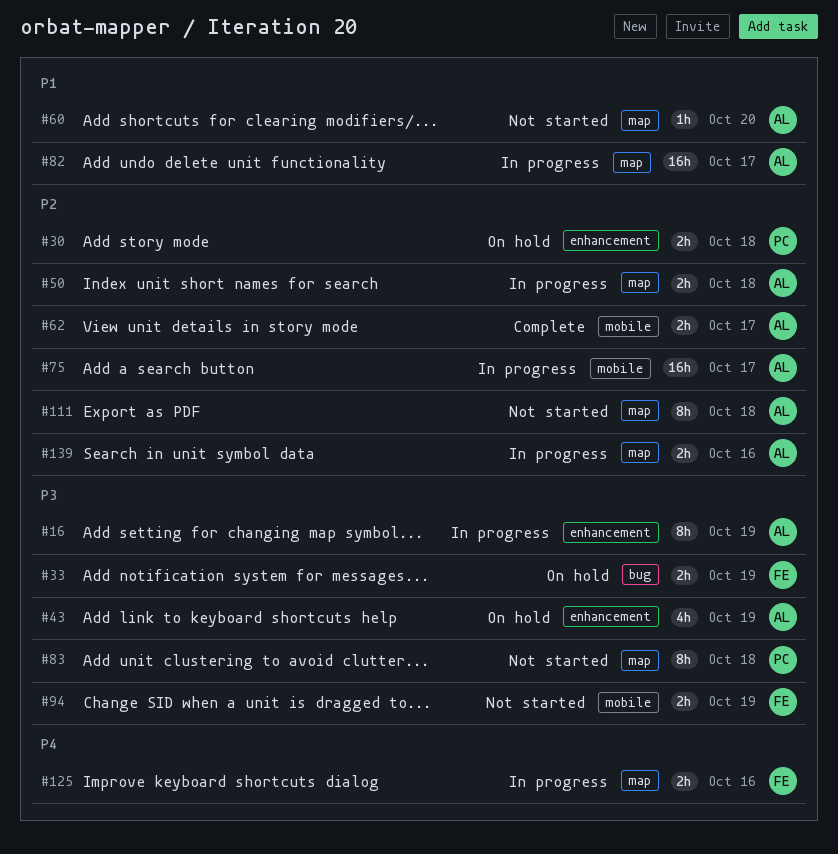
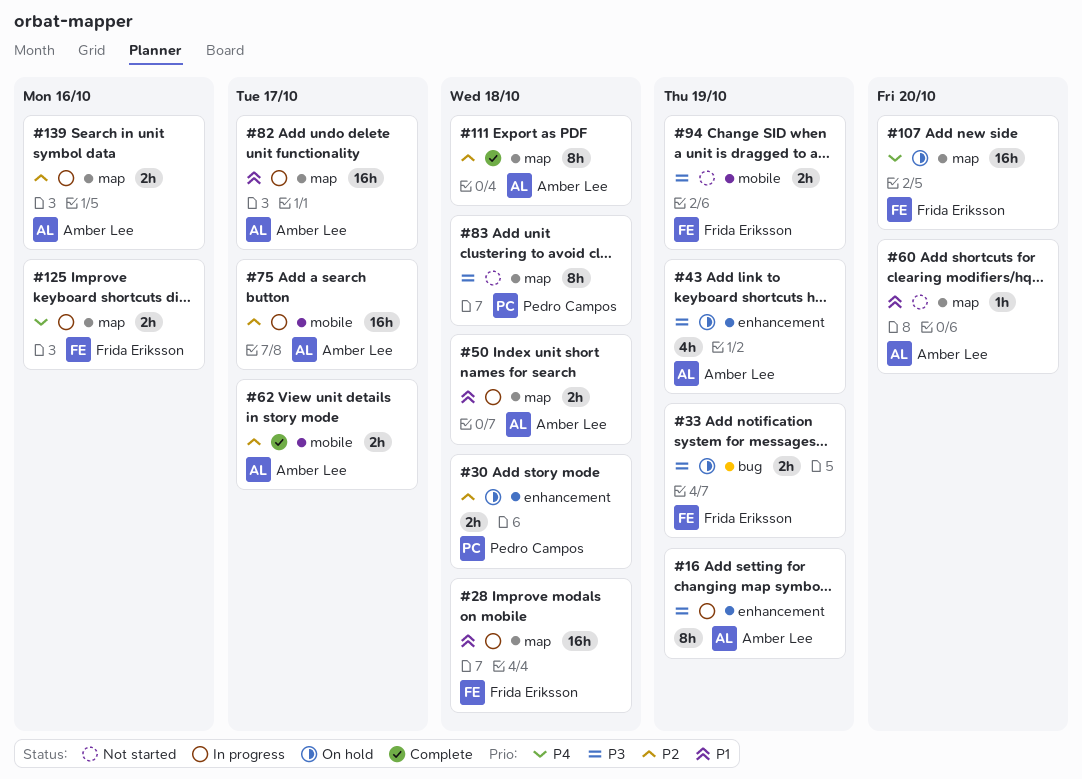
#28: none -> present
#50, priority: P2 -> P1
#107: none -> present
#111, status: Not started -> Complete

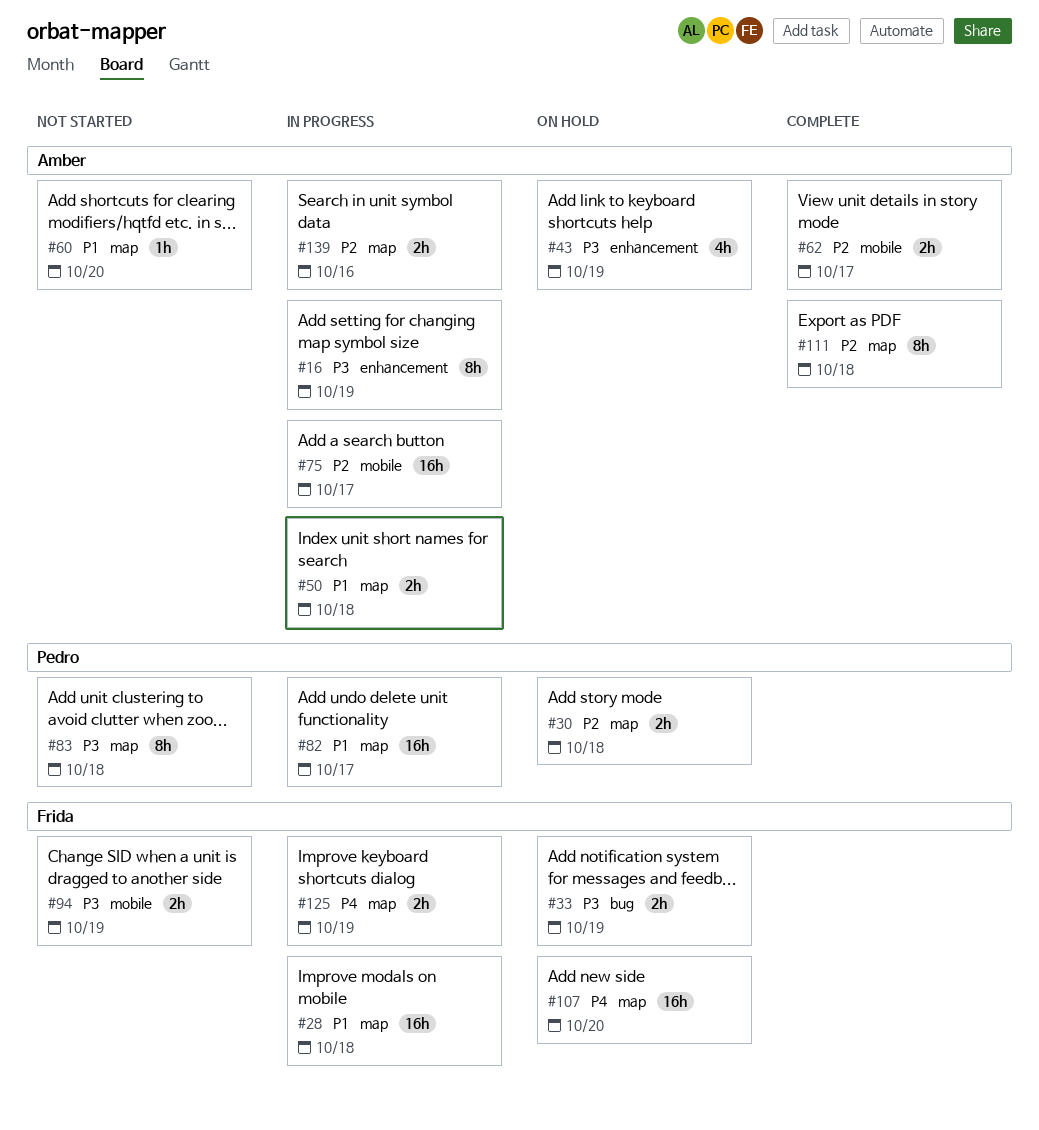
#30, label: enhancement -> map
#82, owner: Amber Lee -> Pedro Campos
#125, due: Oct 16 -> Oct 19

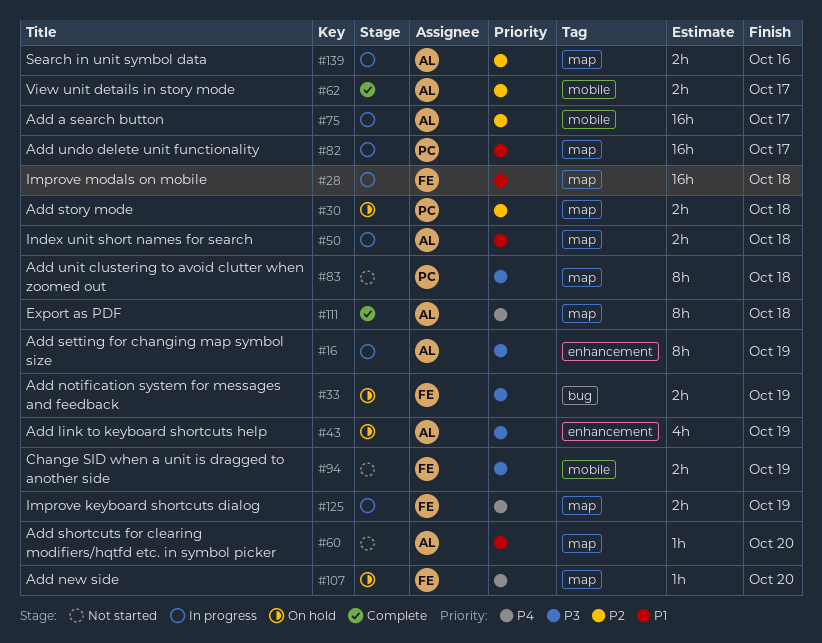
#107, estimate: 16h -> 1h
#111, priority: P2 -> P4

